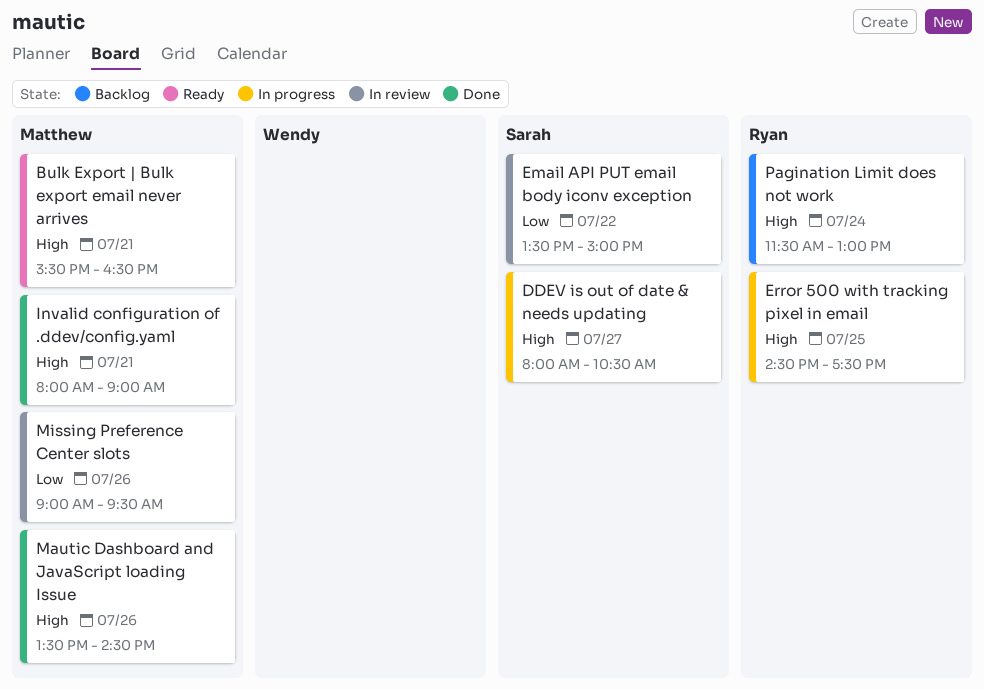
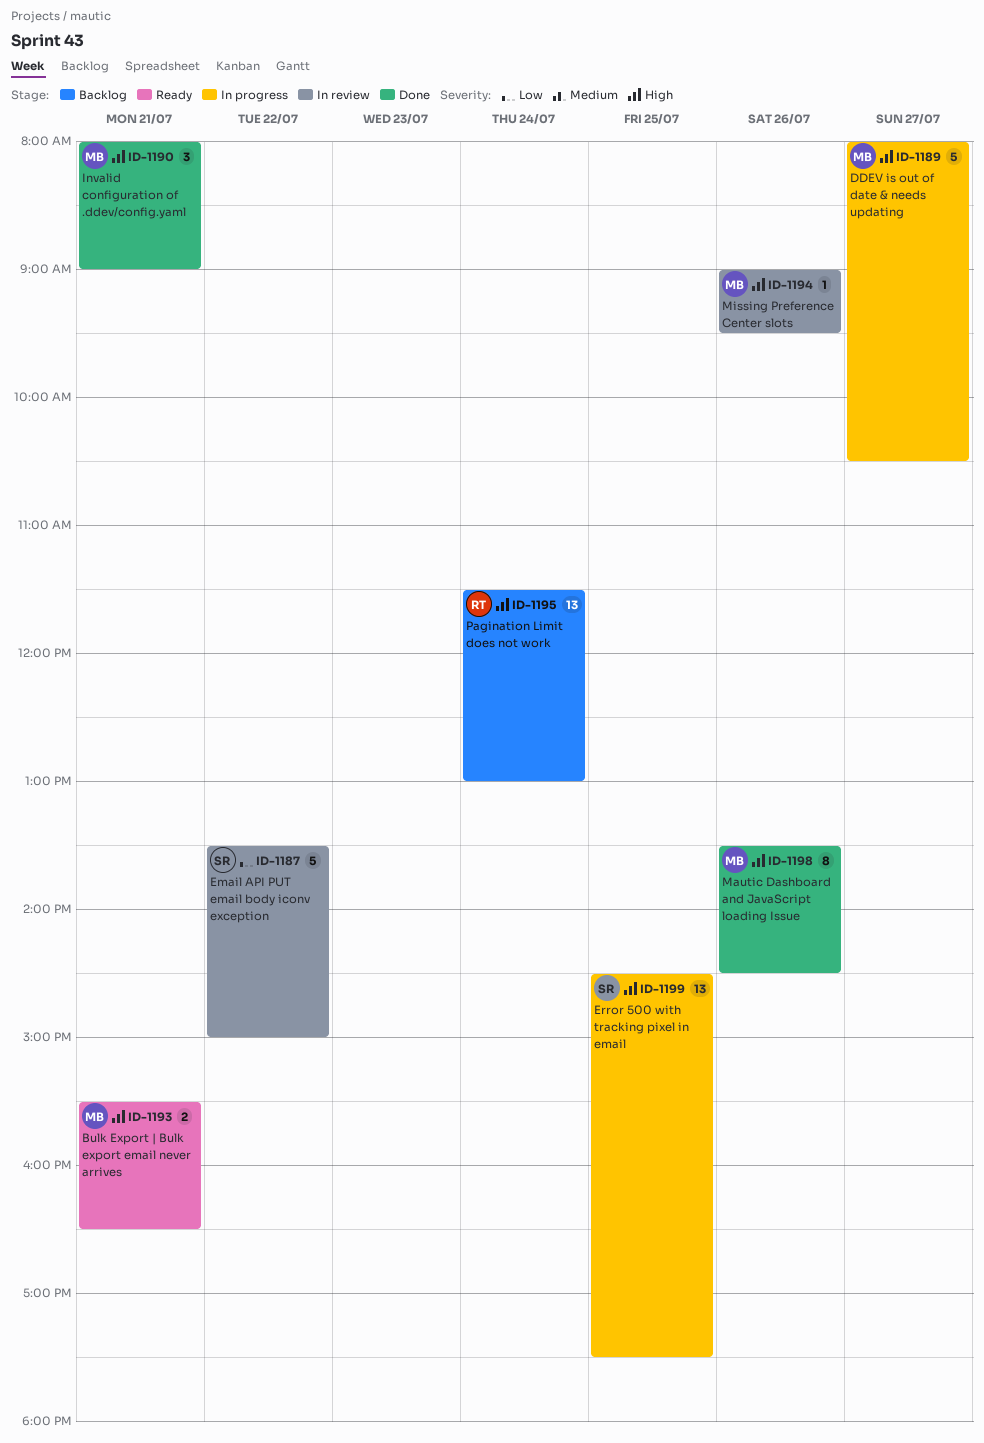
DDEV is out of date & needs updating, owner: Sarah -> Matthew
Error 500 with tracking pixel in email, owner: Ryan -> Sarah
Missing Preference Center slots, priority: Low -> High

